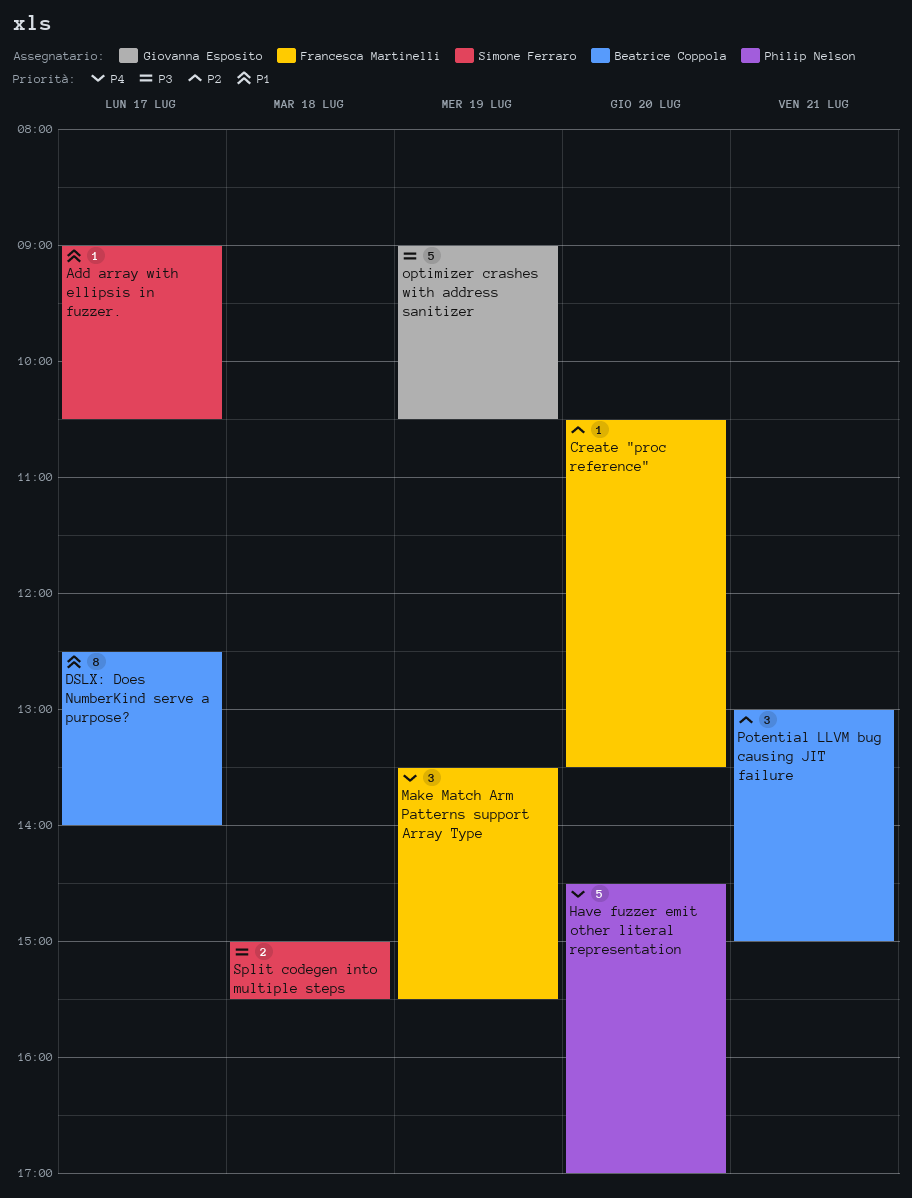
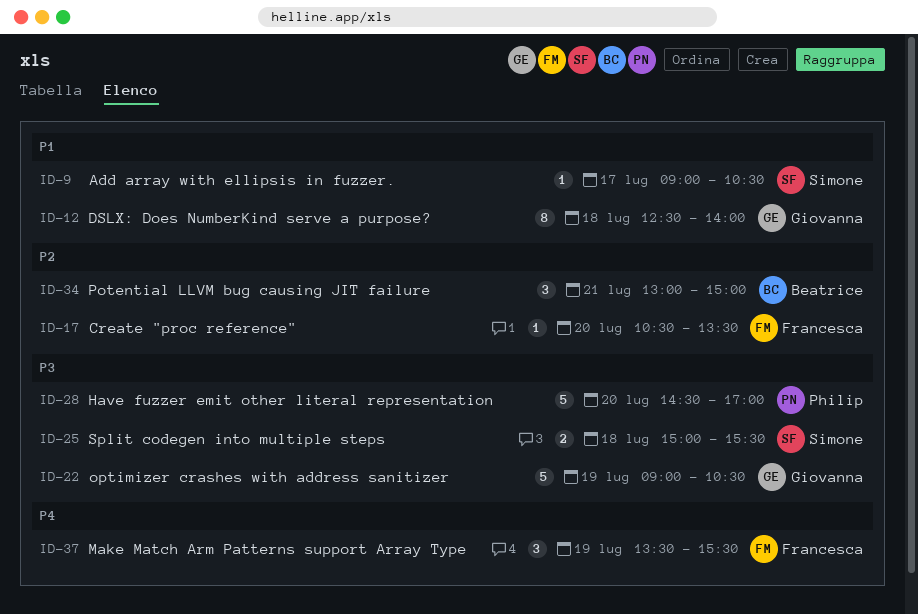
DSLX: Does NumberKind serve a purpose?, owner: Beatrice Coppola -> Giovanna Esposito
DSLX: Does NumberKind serve a purpose?, day: Jul 17 -> Jul 18
Have fuzzer emit other literal representation, priority: P4 -> P3

